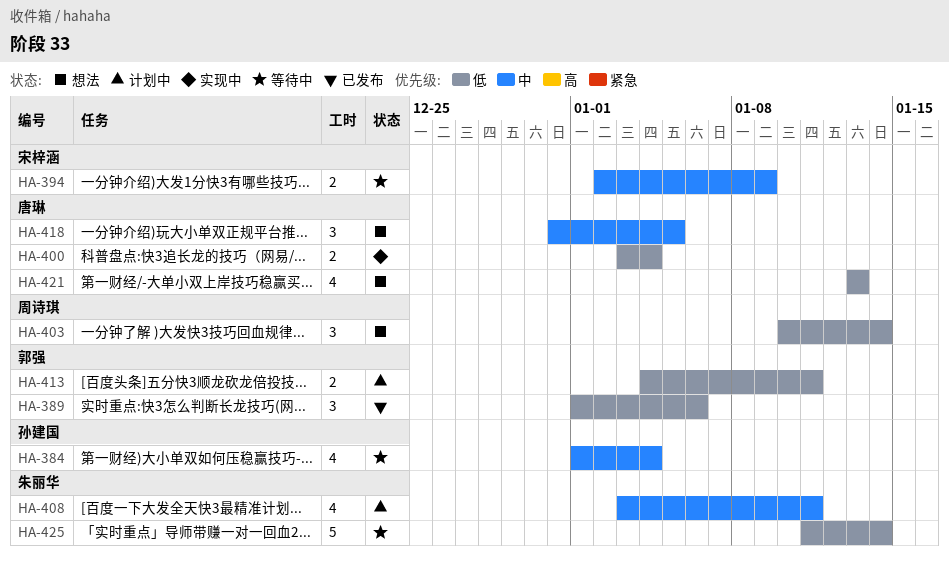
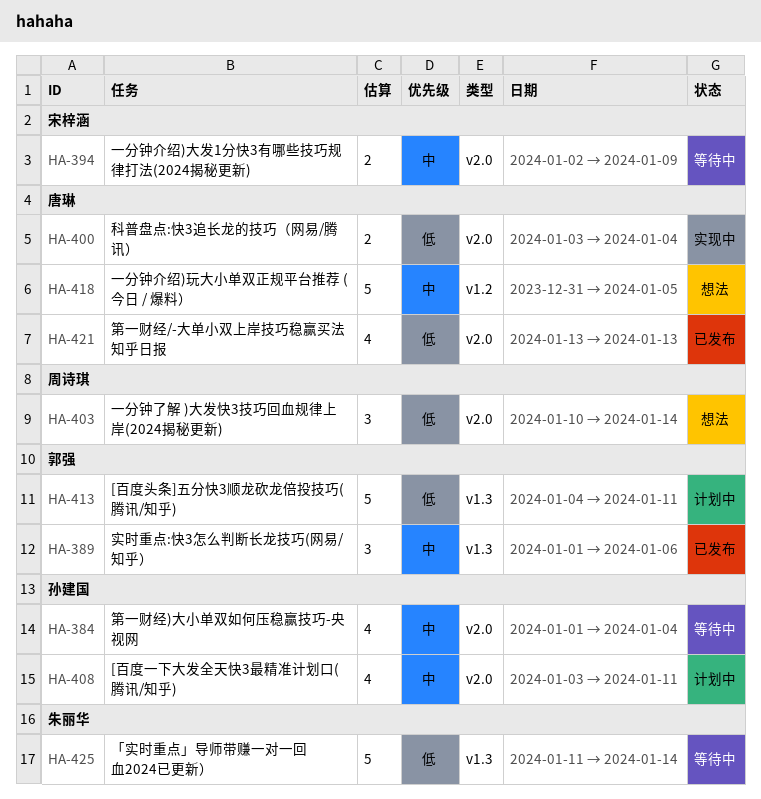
HA-389, priority: 低 -> 中
HA-408, owner: 朱丽华 -> 孙建国
HA-413, estimate: 2 -> 5
HA-418, estimate: 3 -> 5
HA-421, status: 想法 -> 已发布

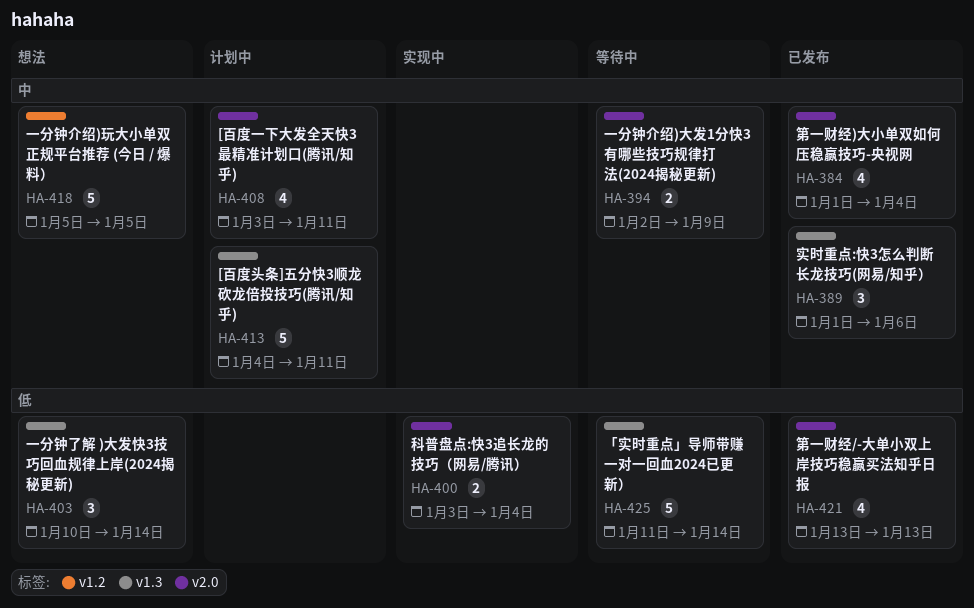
HA-384, status: 等待中 -> 已发布
HA-403, label: v2.0 -> v1.3
HA-413, priority: 低 -> 中
HA-418, start: Dec 31 -> Jan 5

